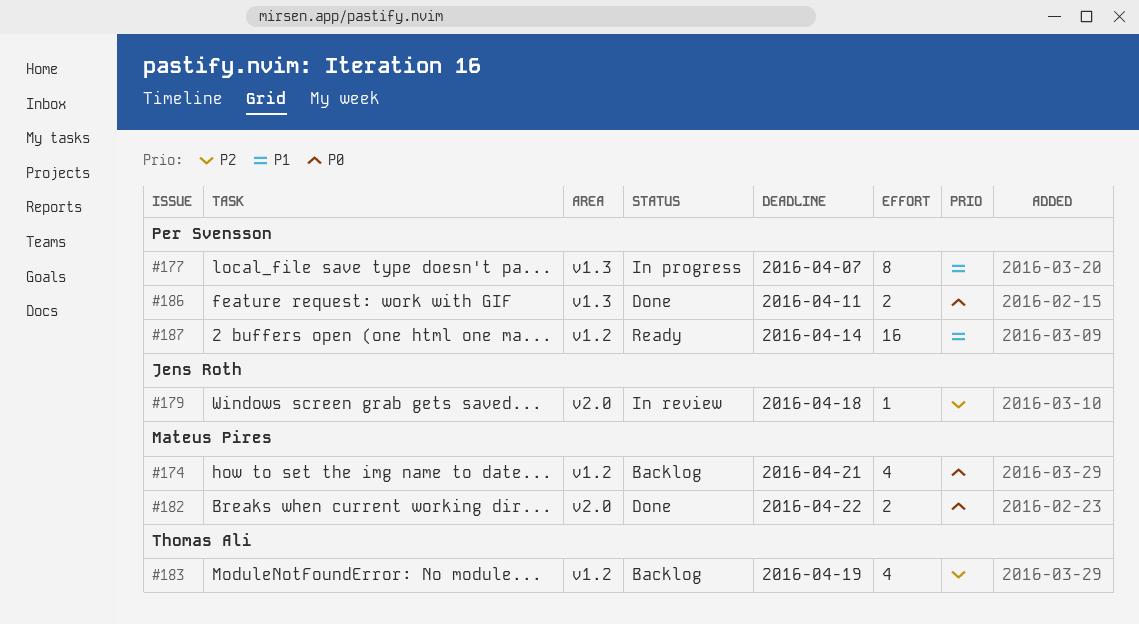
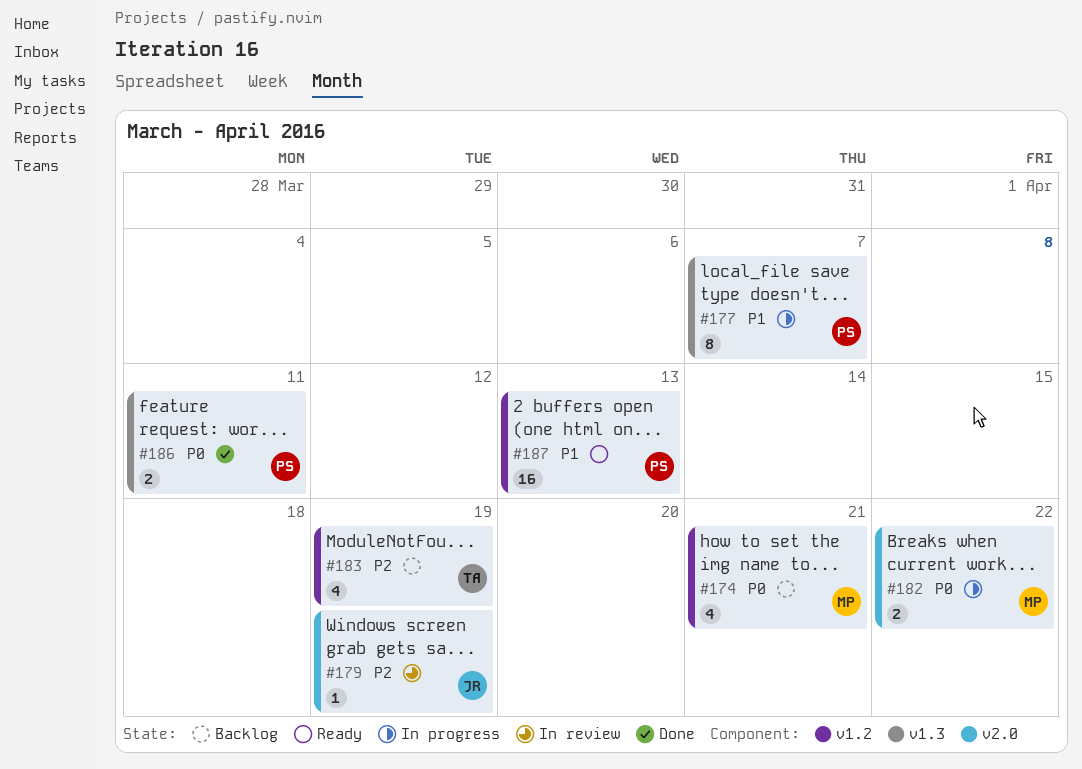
#179, due: Apr 18 -> Apr 19
#182, status: Done -> In progress
#187, due: Apr 14 -> Apr 13

